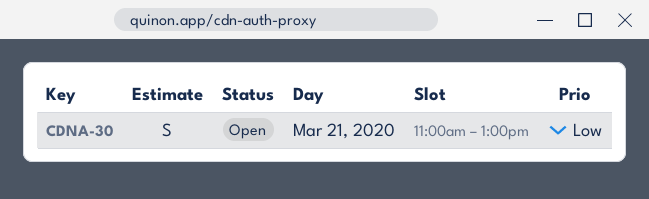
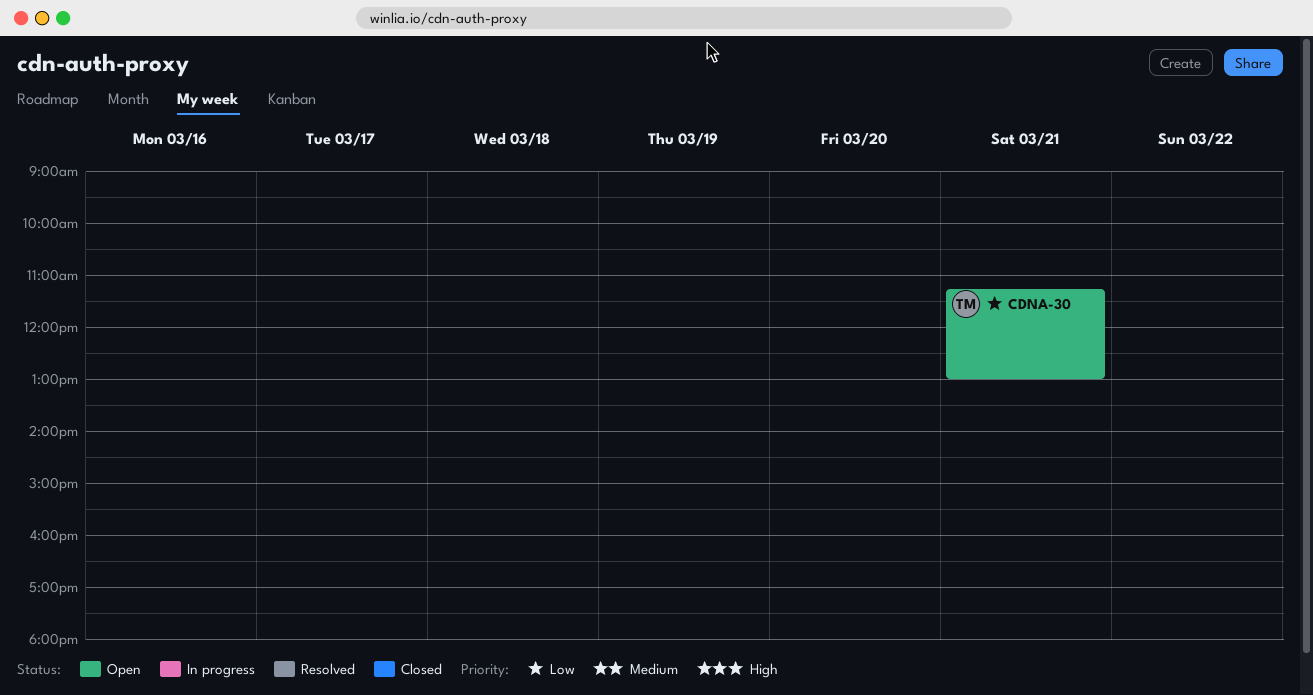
CDNA-30, begins: 11:00 -> 11:15

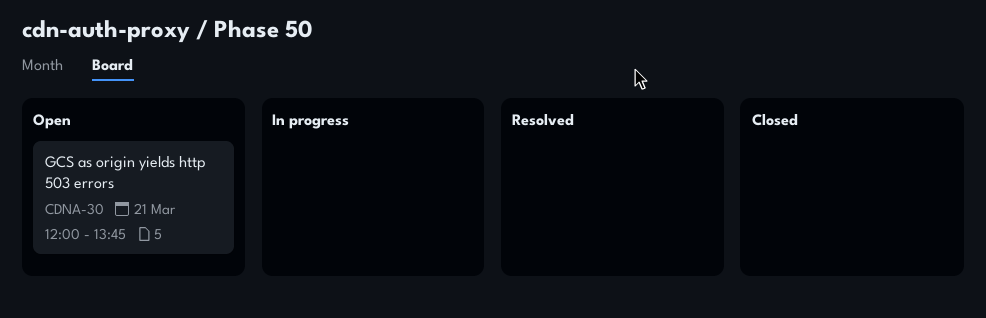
CDNA-30, begins: 11:15 -> 12:00
CDNA-30, ends: 13:00 -> 13:45

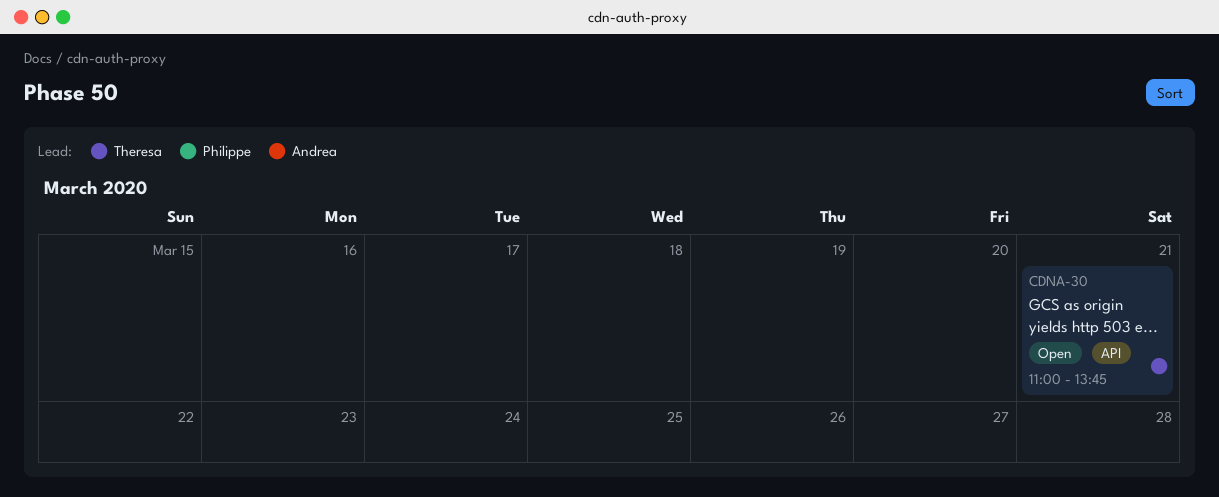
CDNA-30, begins: 12:00 -> 11:00

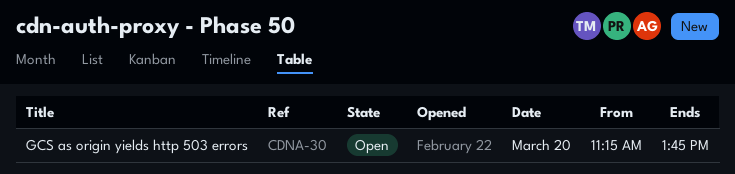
CDNA-30, day: Mar 21 -> Mar 20
CDNA-30, begins: 11:00 -> 11:15

